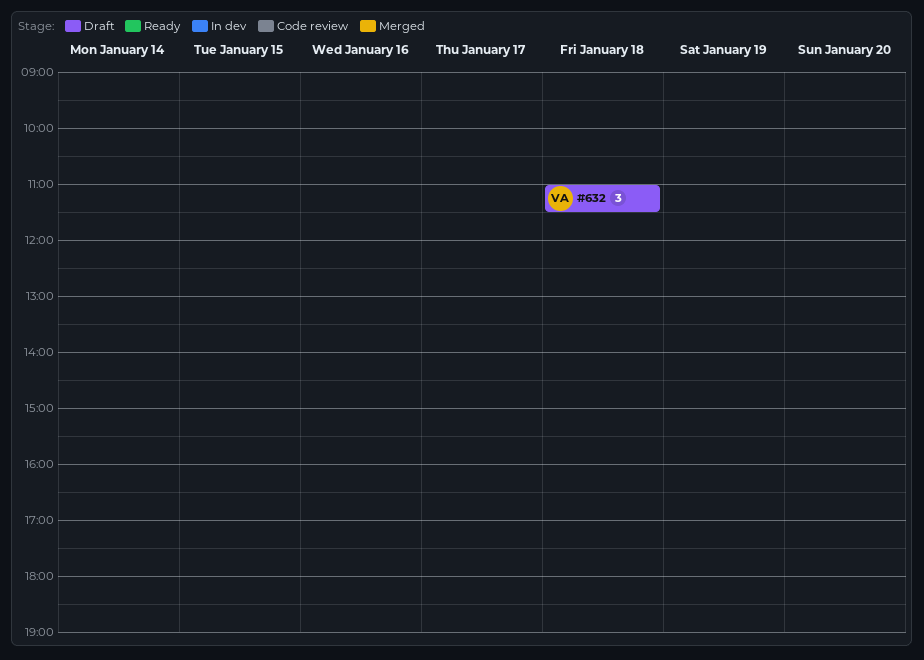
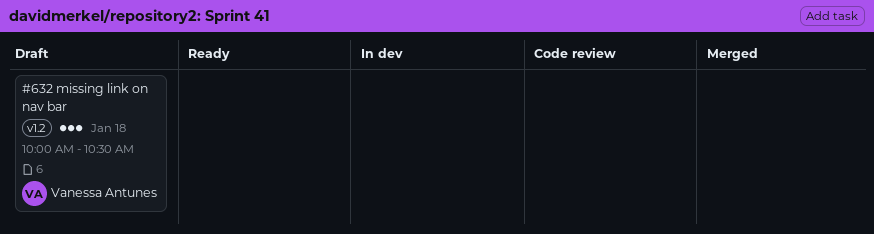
#632, begins: 11:00 -> 10:00
#632, ends: 11:30 -> 10:30

